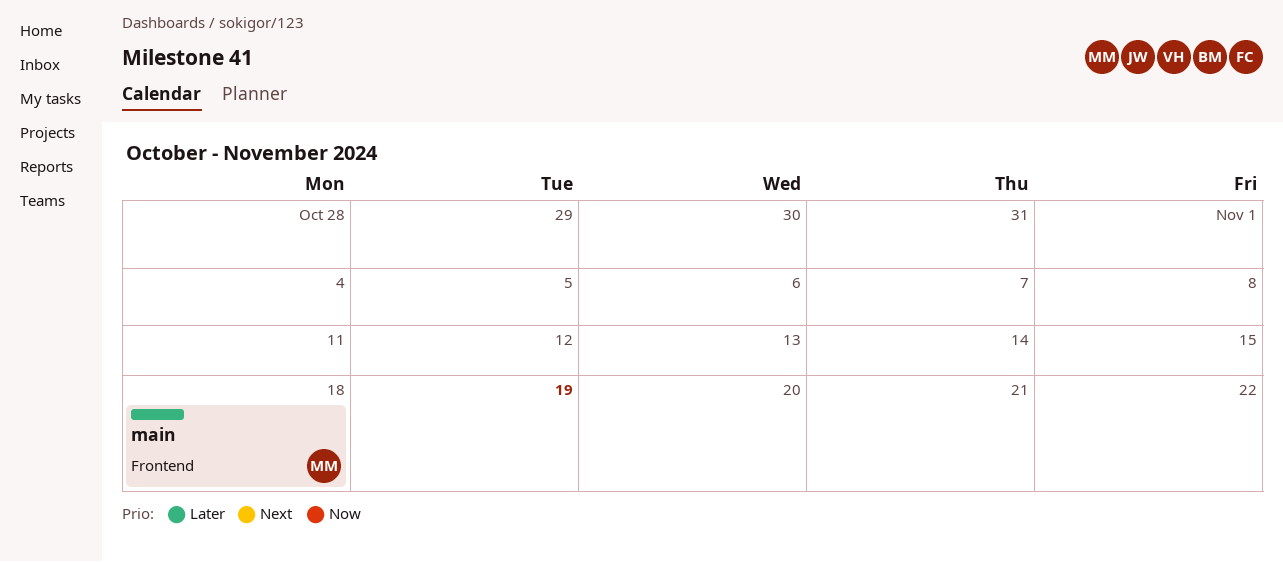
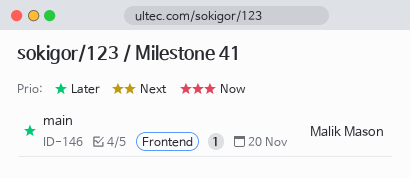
main, due: Nov 18 -> Nov 20

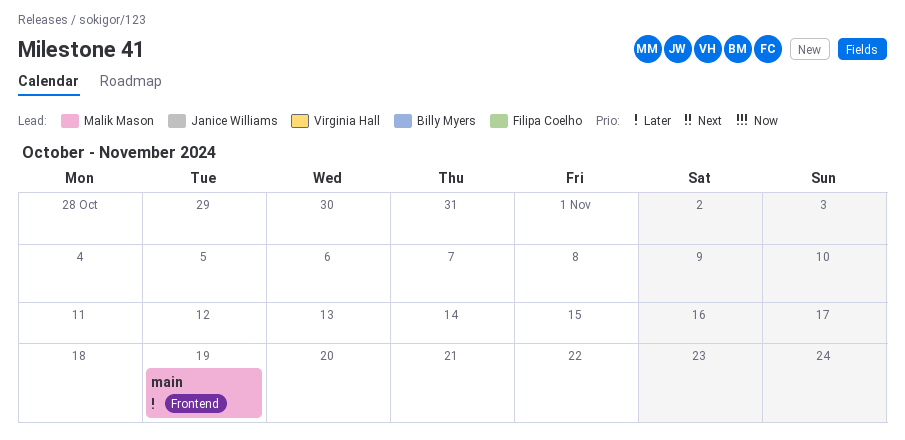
main, due: Nov 20 -> Nov 19

